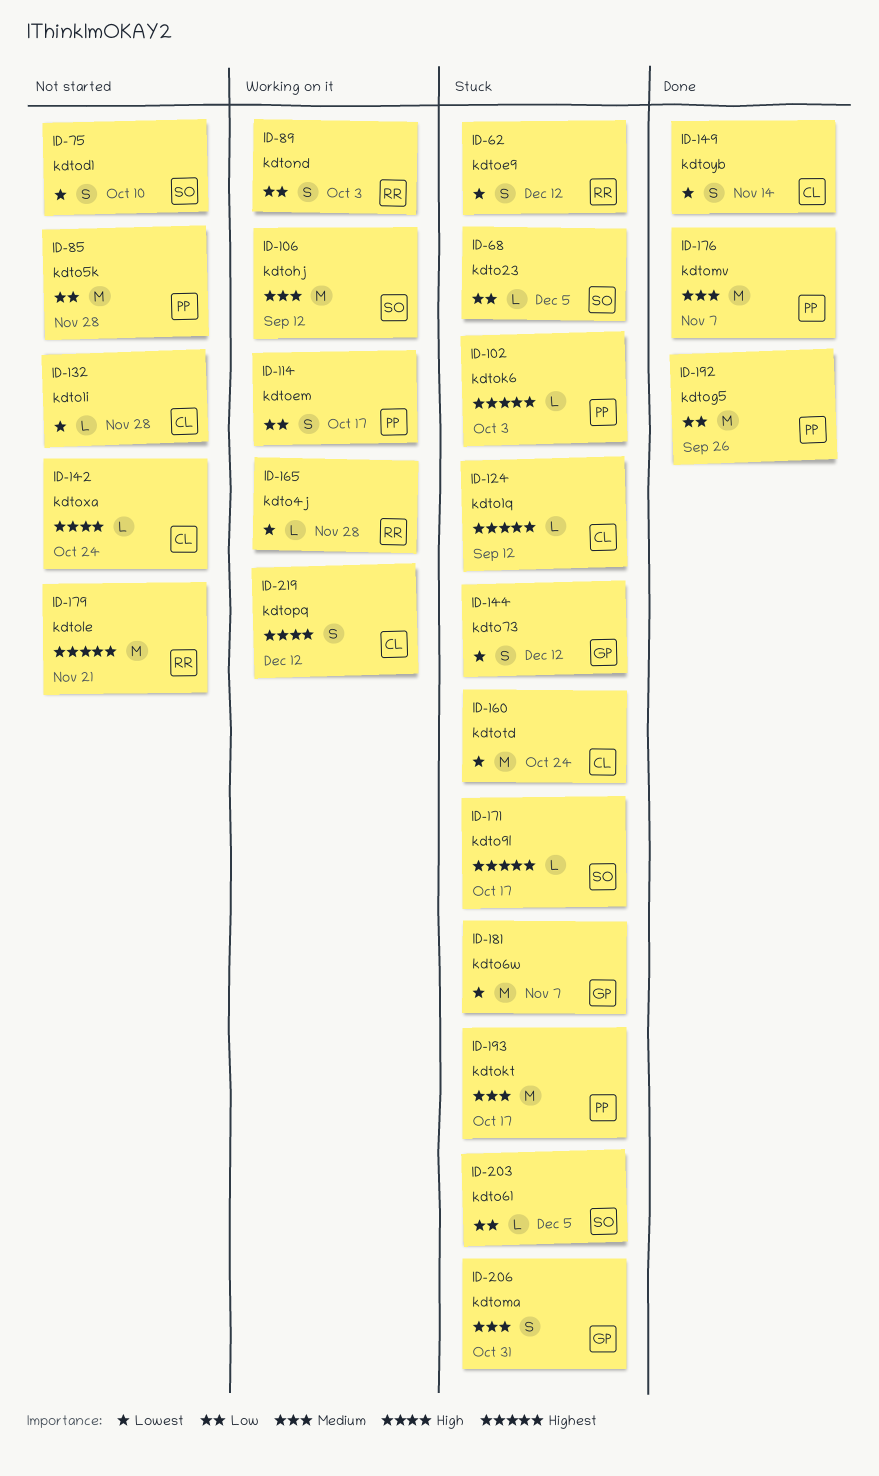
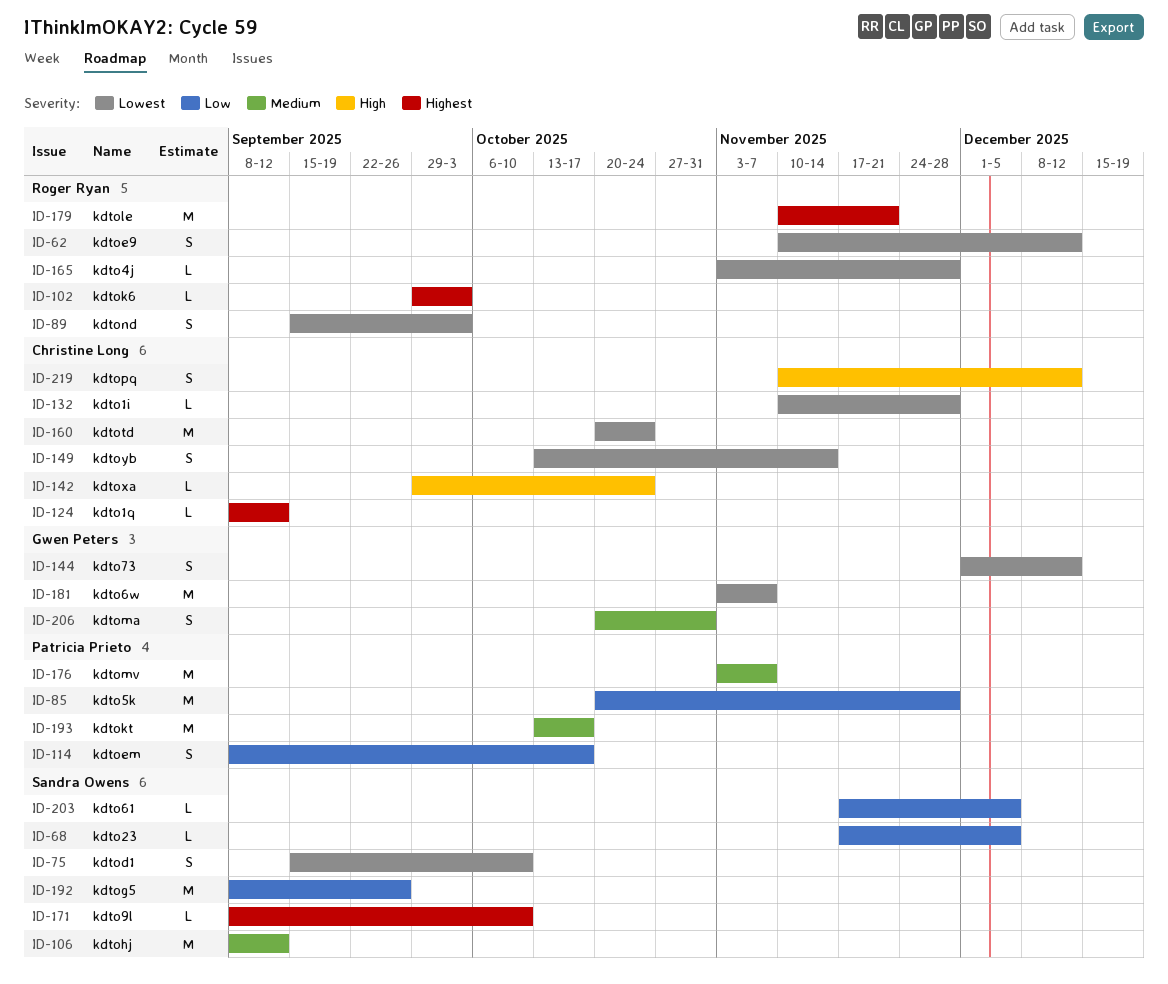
ID-89, priority: Low -> Lowest
ID-102, owner: Patricia Prieto -> Roger Ryan
ID-171, due: Oct 17 -> Oct 10
ID-192, owner: Patricia Prieto -> Sandra Owens

